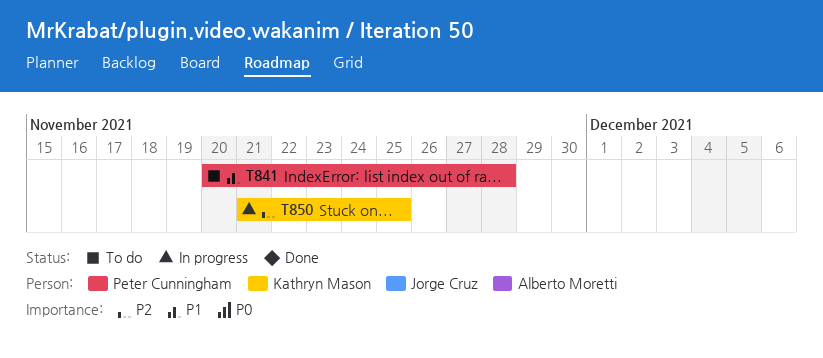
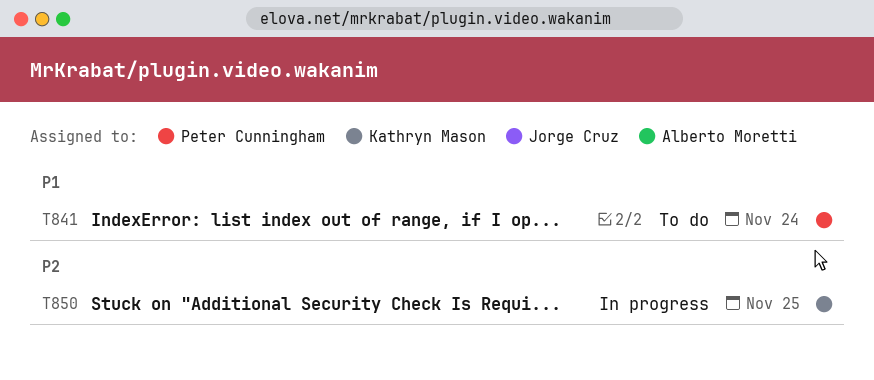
T841, due: Nov 28 -> Nov 24

